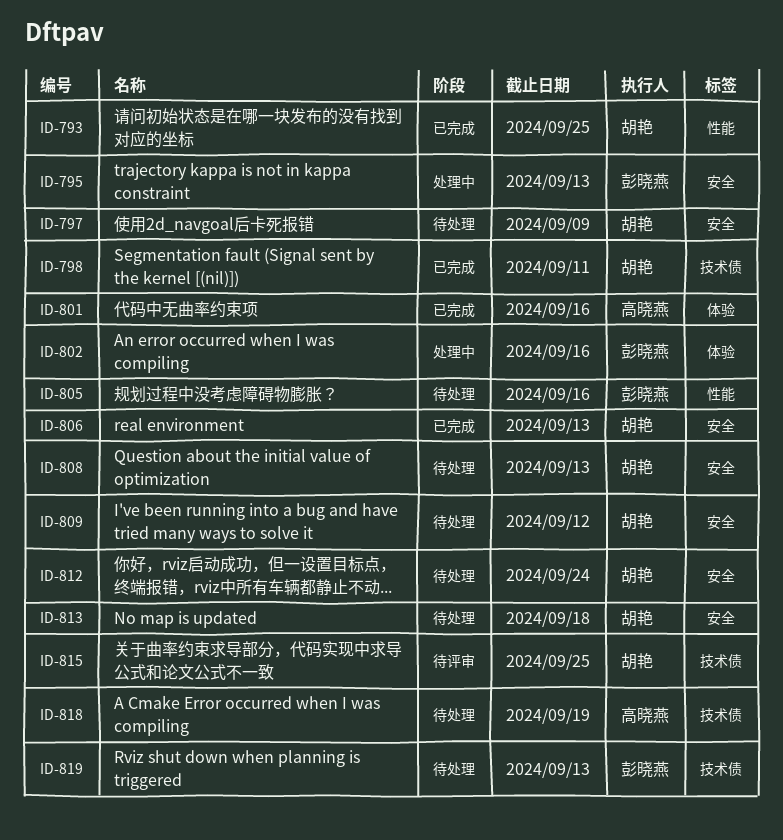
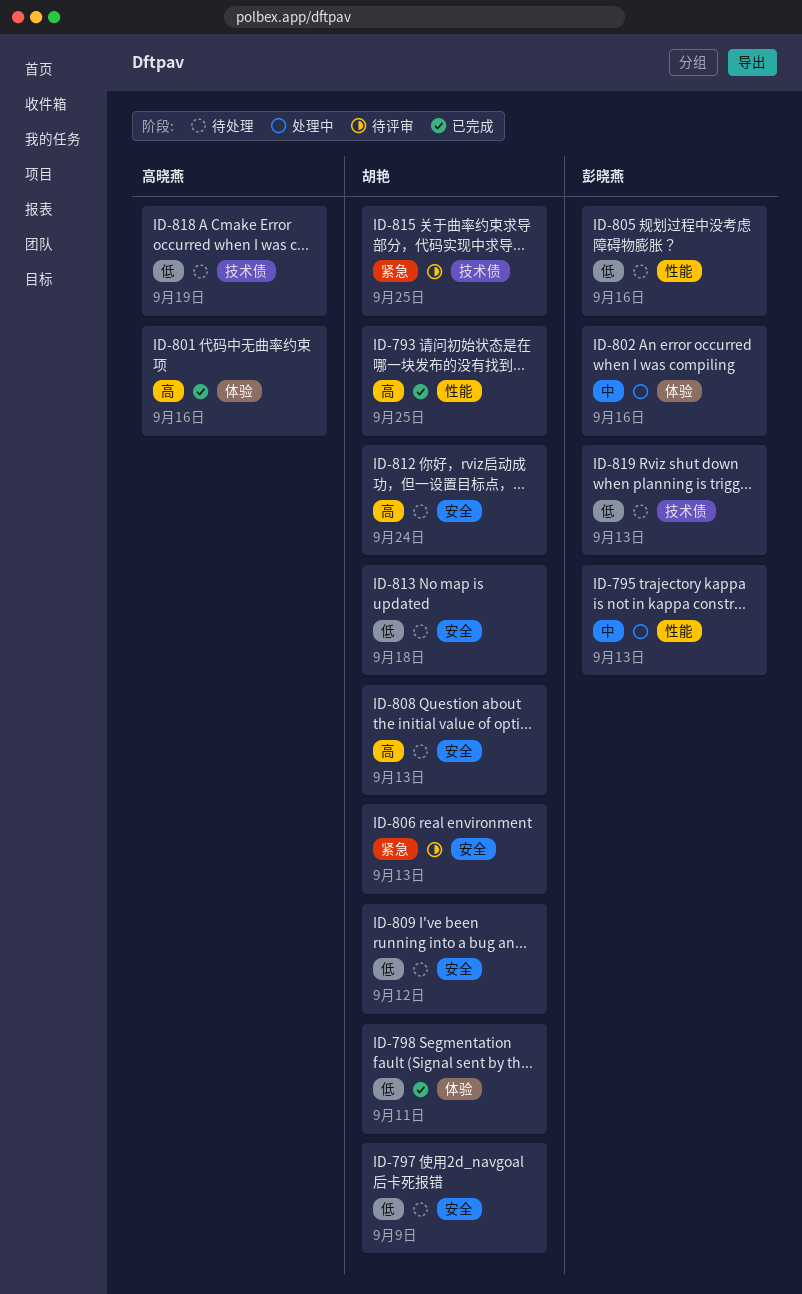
ID-795, label: 安全 -> 性能
ID-798, label: 技术债 -> 体验
ID-806, status: 已完成 -> 待评审

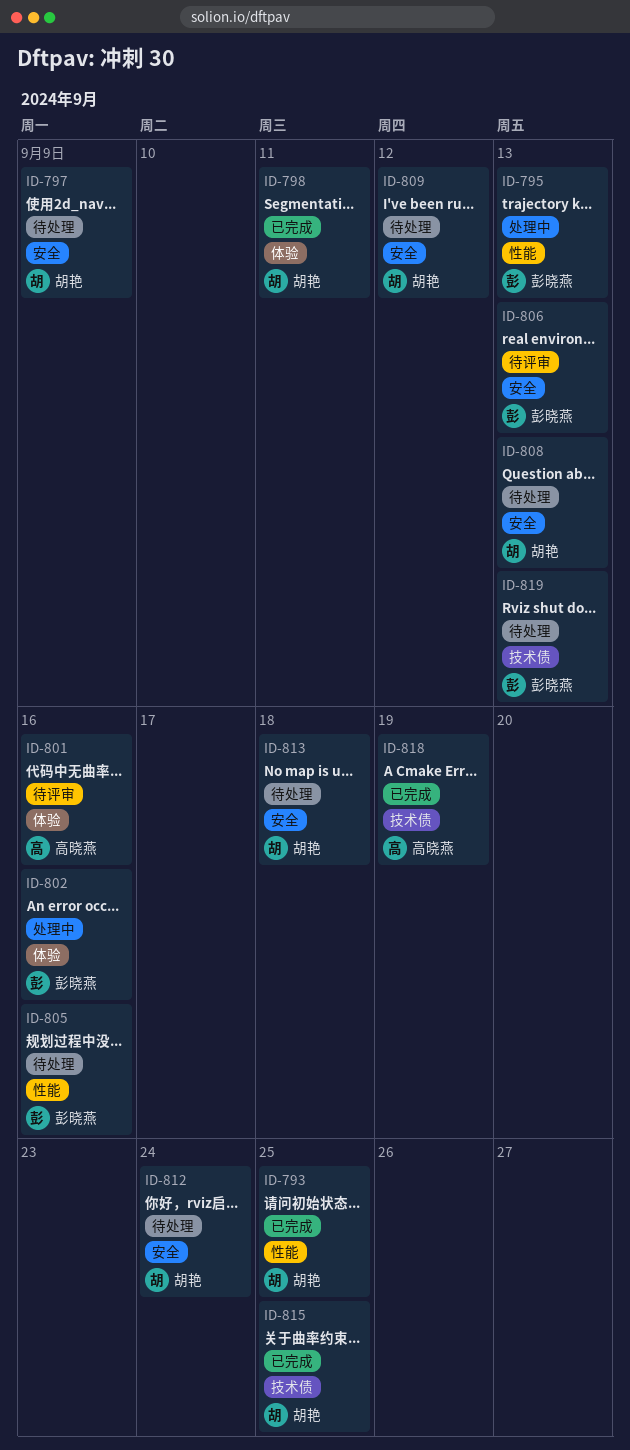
ID-801, status: 已完成 -> 待评审
ID-806, owner: 胡艳 -> 彭晓燕
ID-815, status: 待评审 -> 已完成
ID-818, status: 待处理 -> 已完成

